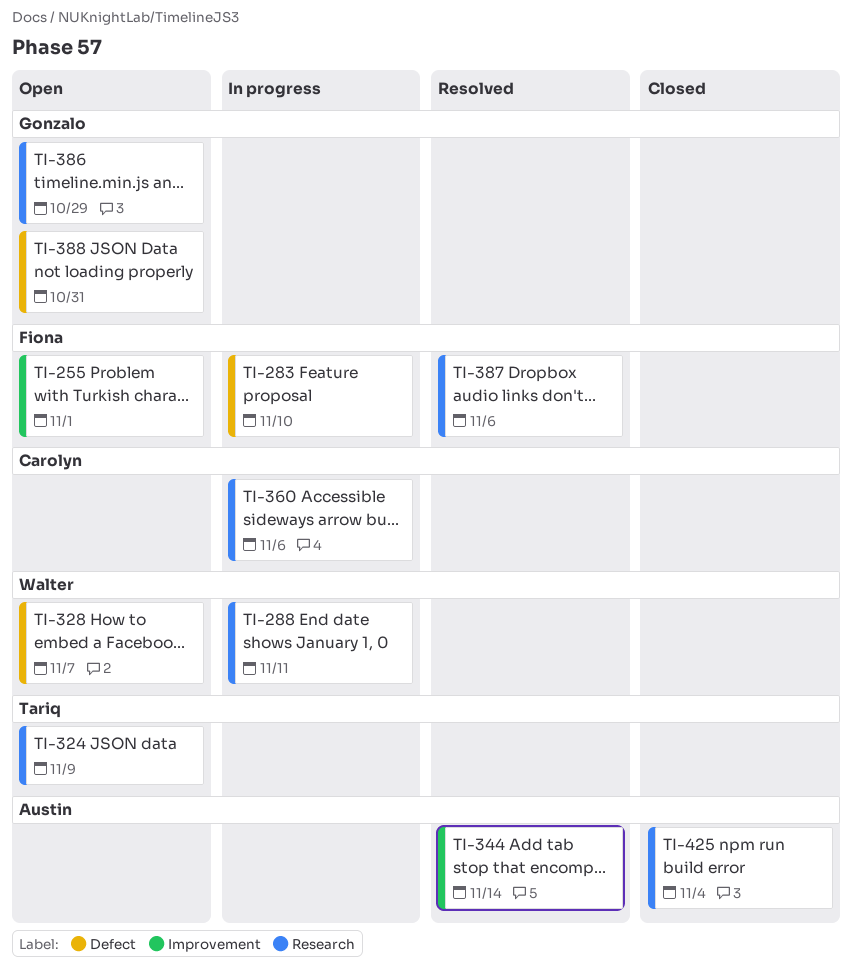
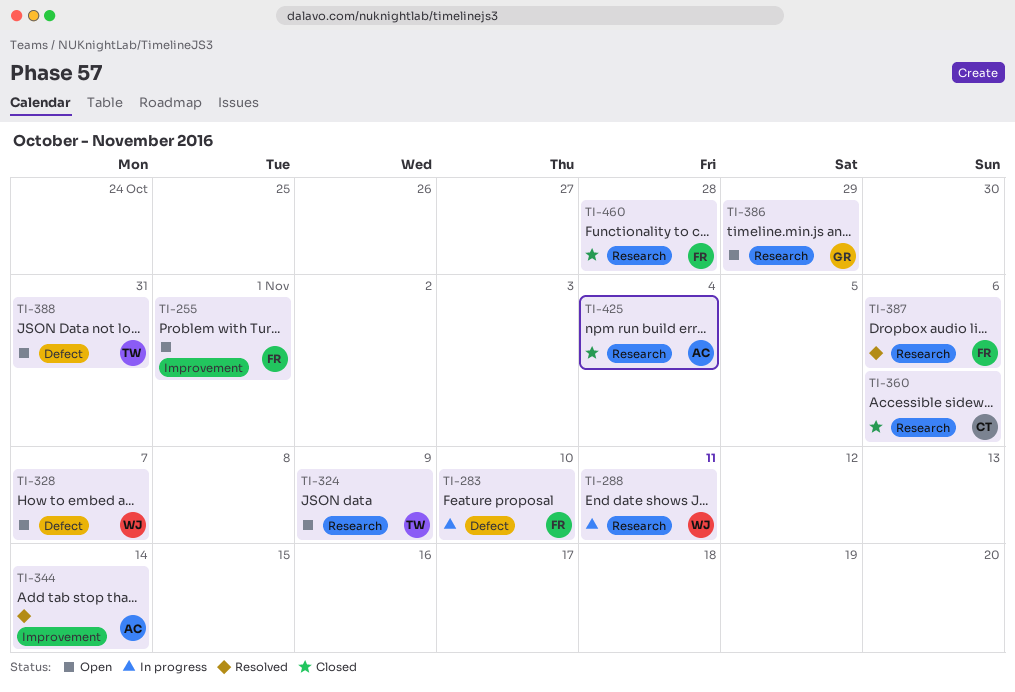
TI-360, status: In progress -> Closed
TI-388, owner: Gonzalo -> Tariq
TI-460: none -> present

